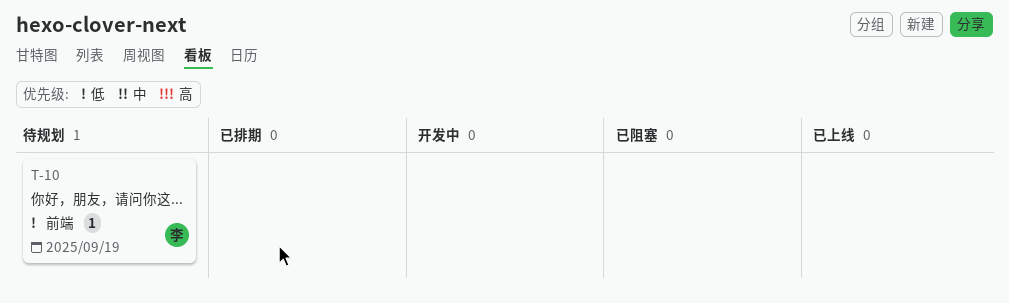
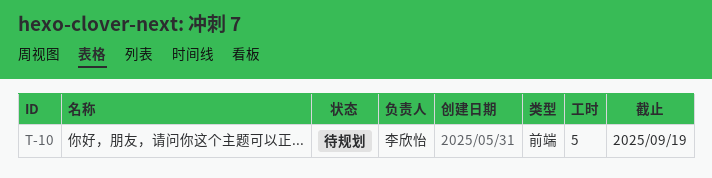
T-10, estimate: 1 -> 5

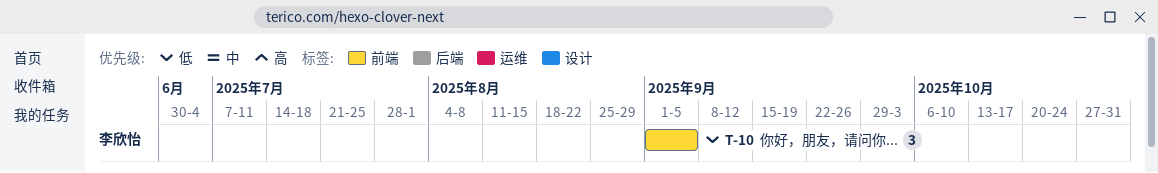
T-10, estimate: 5 -> 3
T-10, due: Sep 19 -> Sep 5

